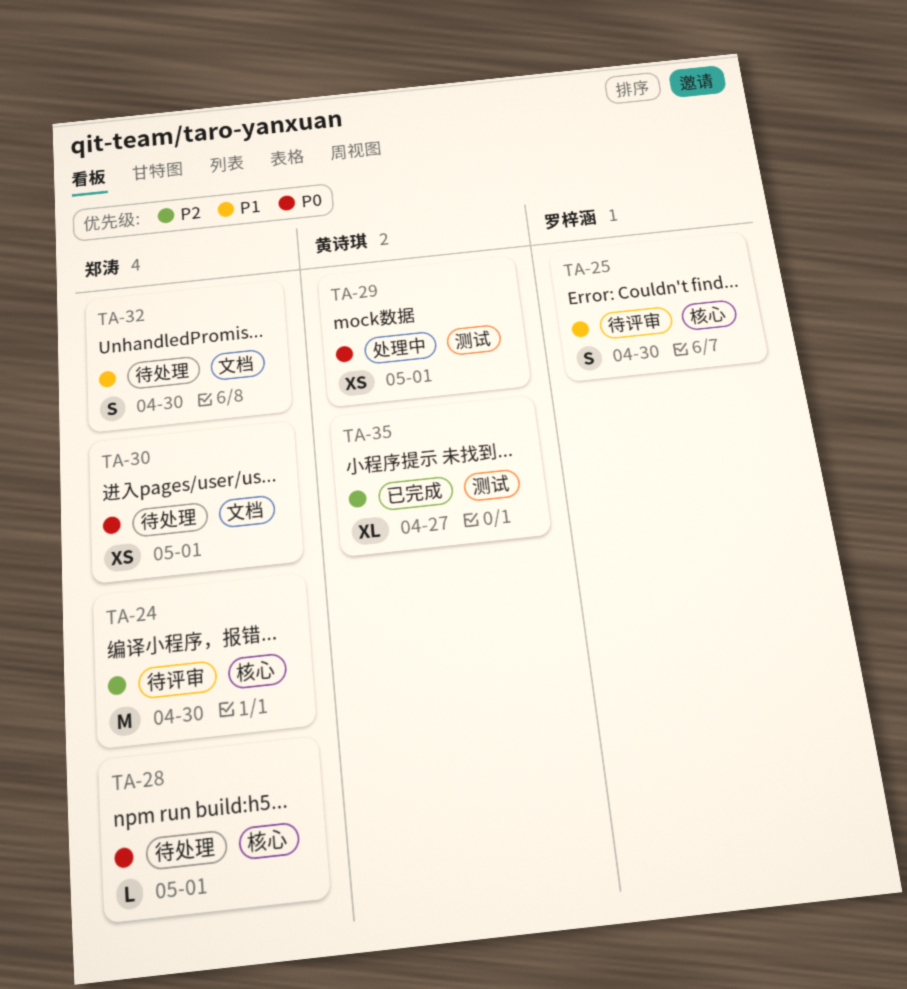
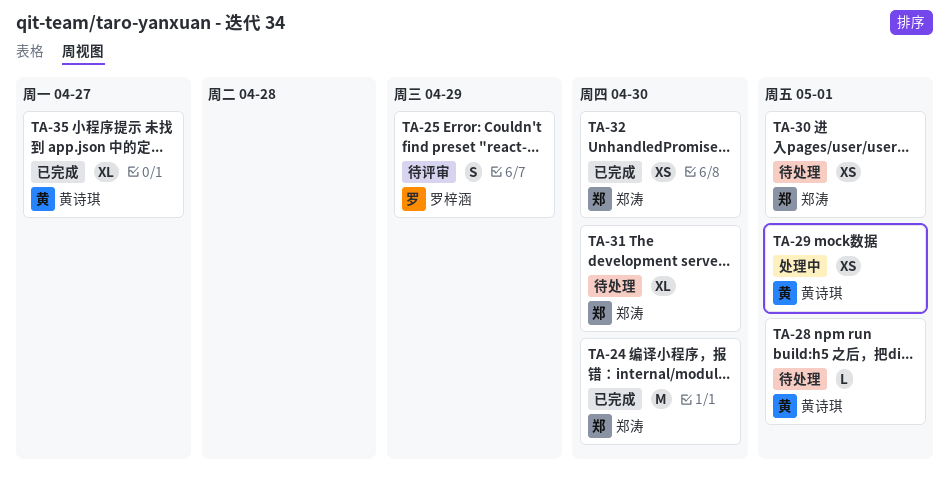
TA-24, status: 待评审 -> 已完成
TA-25, due: Apr 30 -> Apr 29
TA-28, owner: 郑涛 -> 黄诗琪
TA-31: none -> present
TA-32, status: 待处理 -> 已完成
TA-32, estimate: S -> XS

